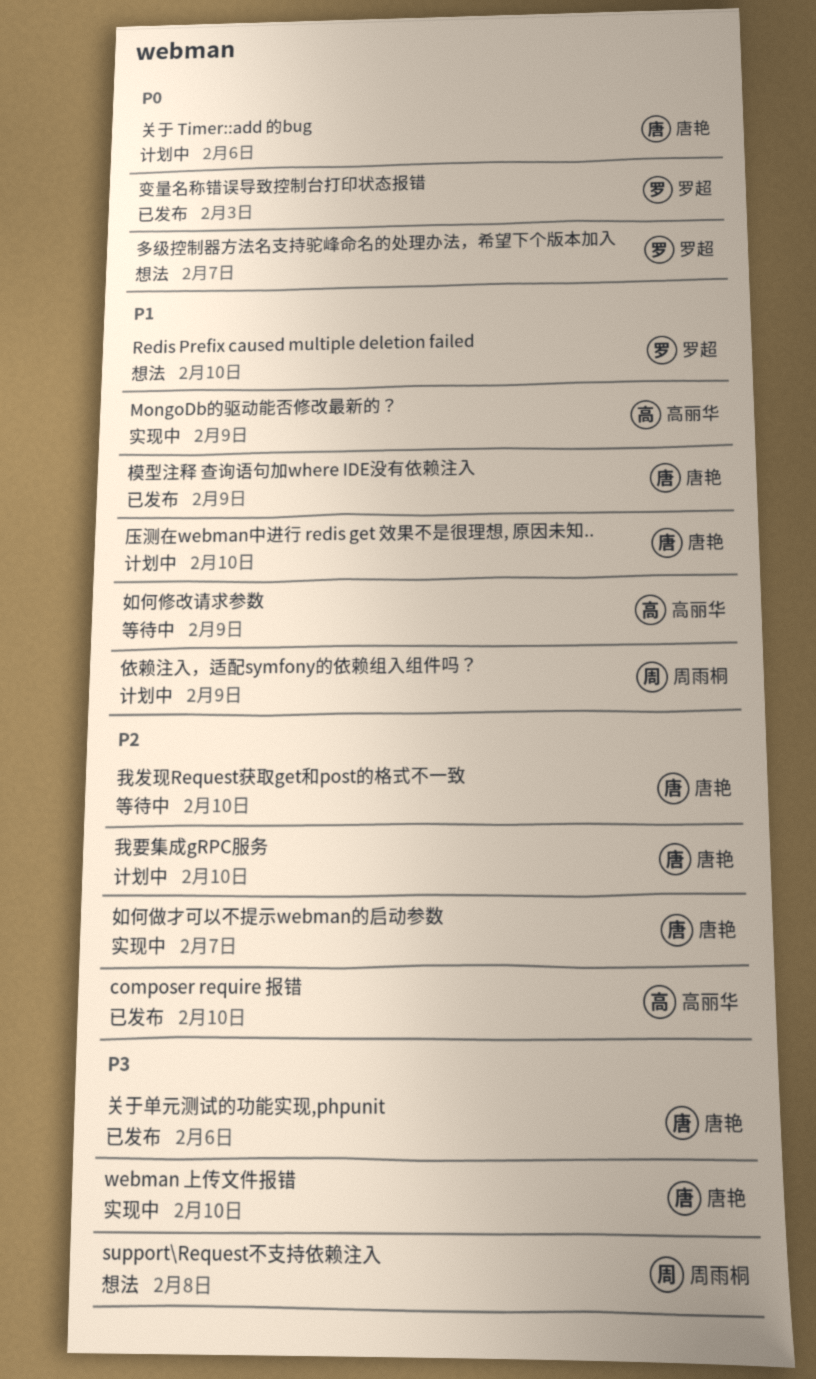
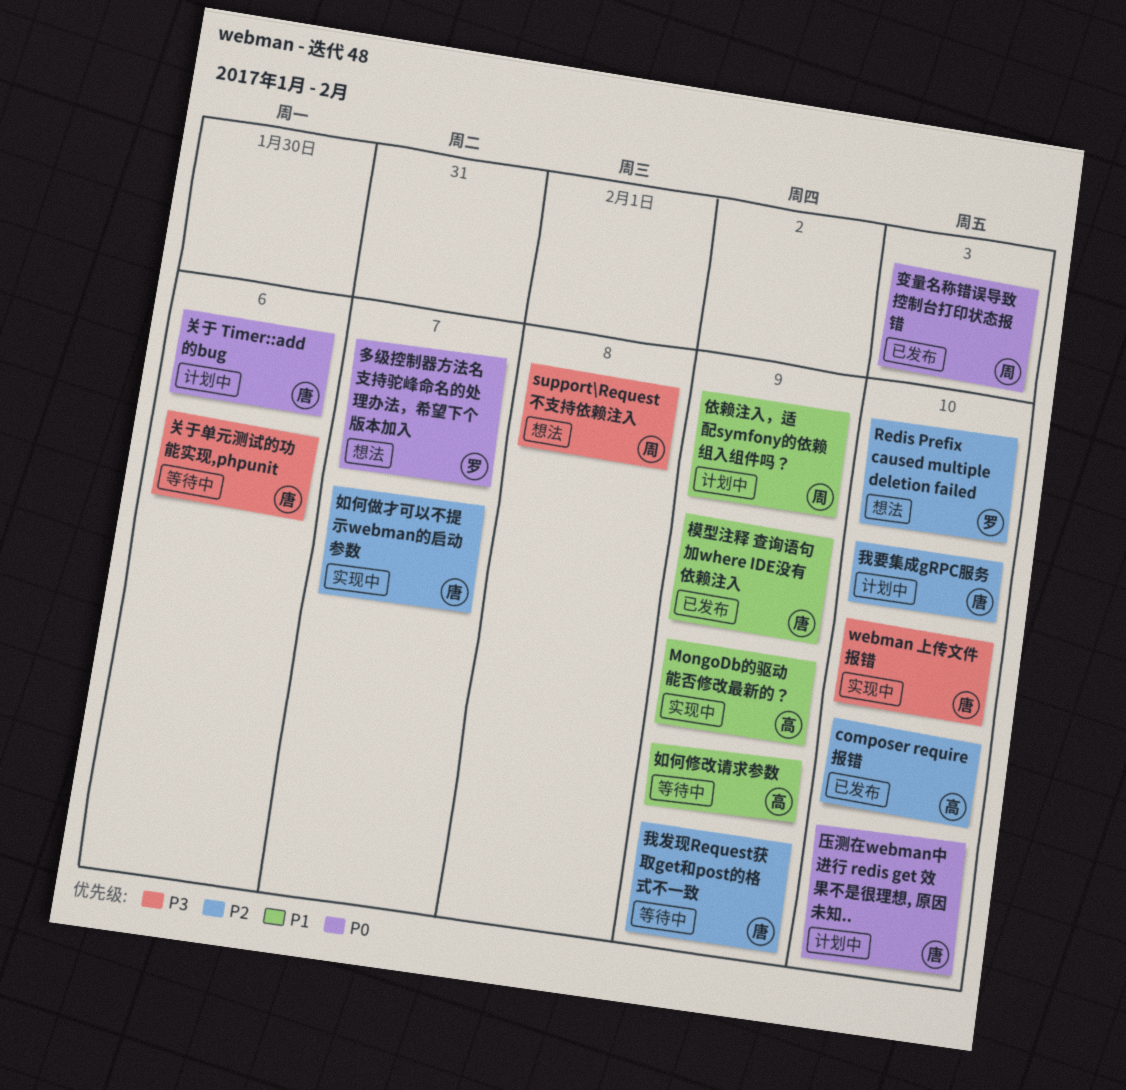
Redis Prefix caused multiple deletion failed, priority: P1 -> P2
关于单元测试的功能实现,phpunit, status: 已发布 -> 等待中
压测在webman中进行 redis get 效果不是很理想, 原因未知.., priority: P1 -> P0
变量名称错误导致控制台打印状态报错, owner: 罗超 -> 周雨桐
我发现Request获取get和post的格式不一致, due: Feb 10 -> Feb 9

